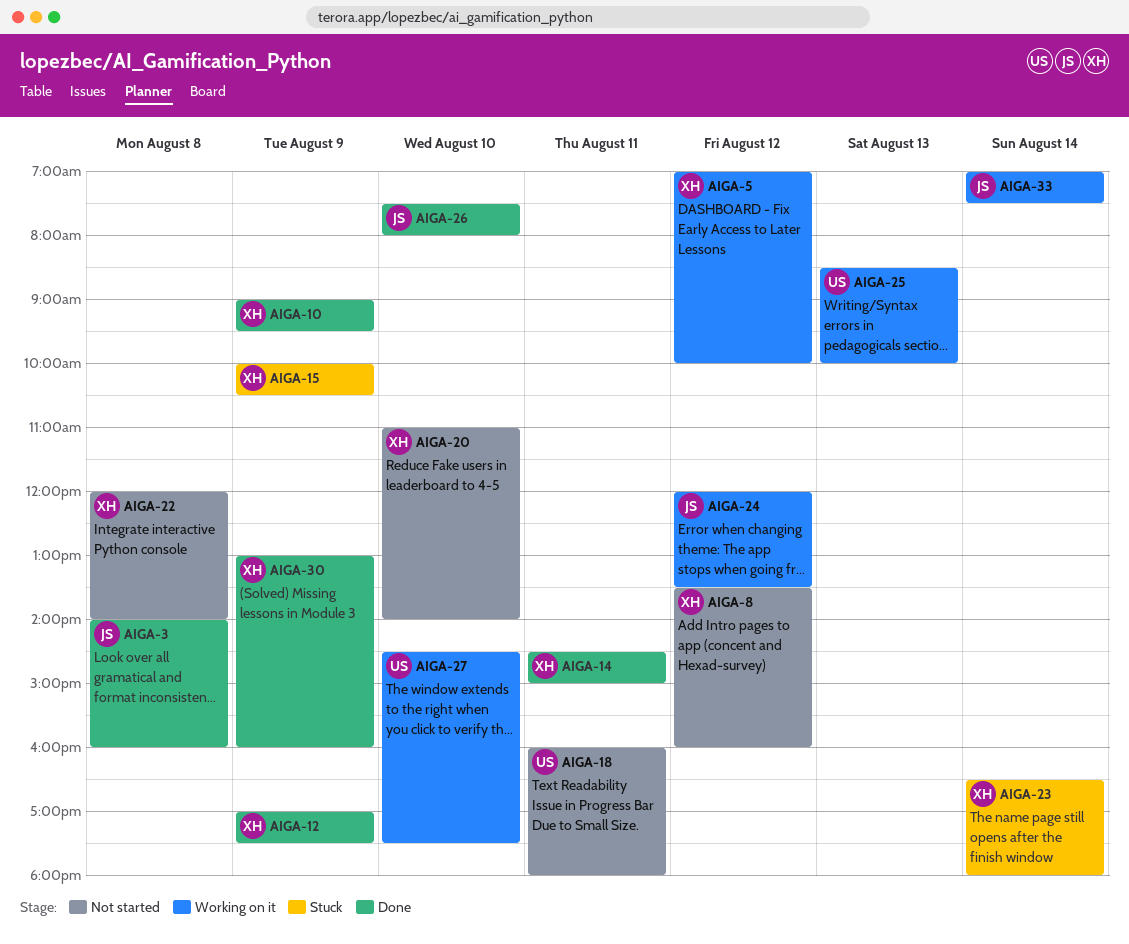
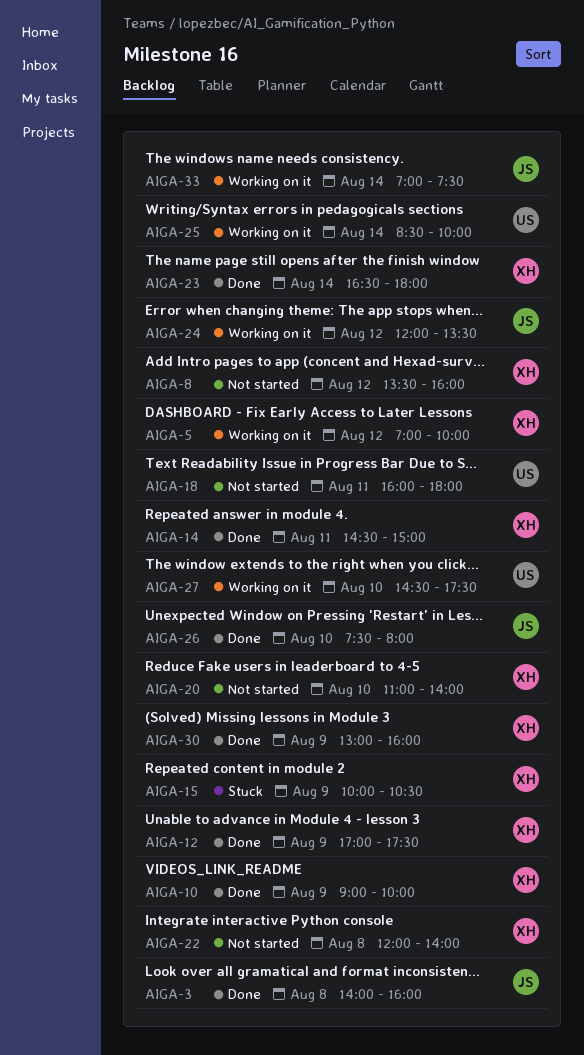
AIGA-10, ends: 09:30 -> 10:00
AIGA-23, status: Stuck -> Done
AIGA-25, day: Aug 13 -> Aug 14

